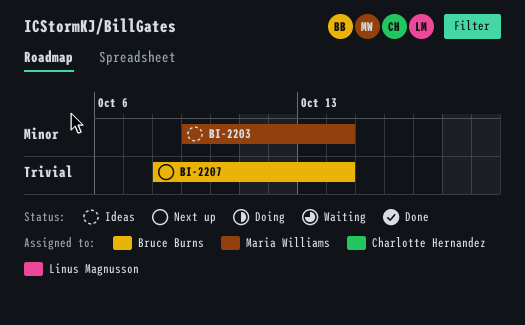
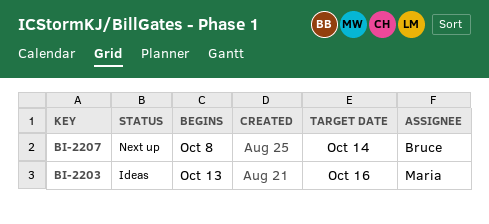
BI-2203, start: Oct 9 -> Oct 13
BI-2203, due: Oct 14 -> Oct 16

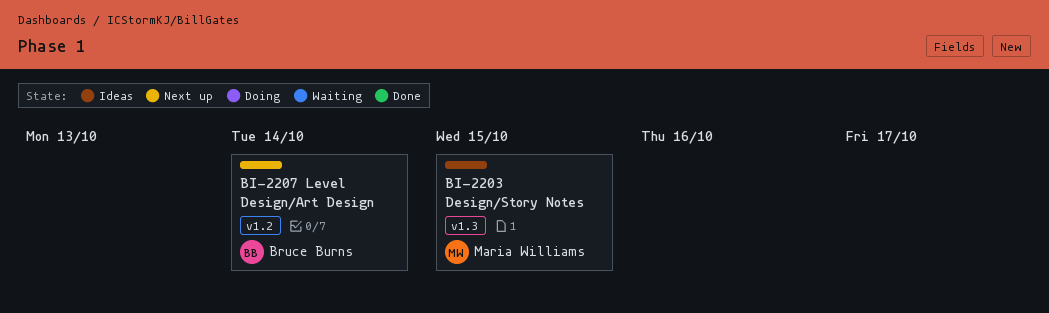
BI-2203, due: Oct 16 -> Oct 15

